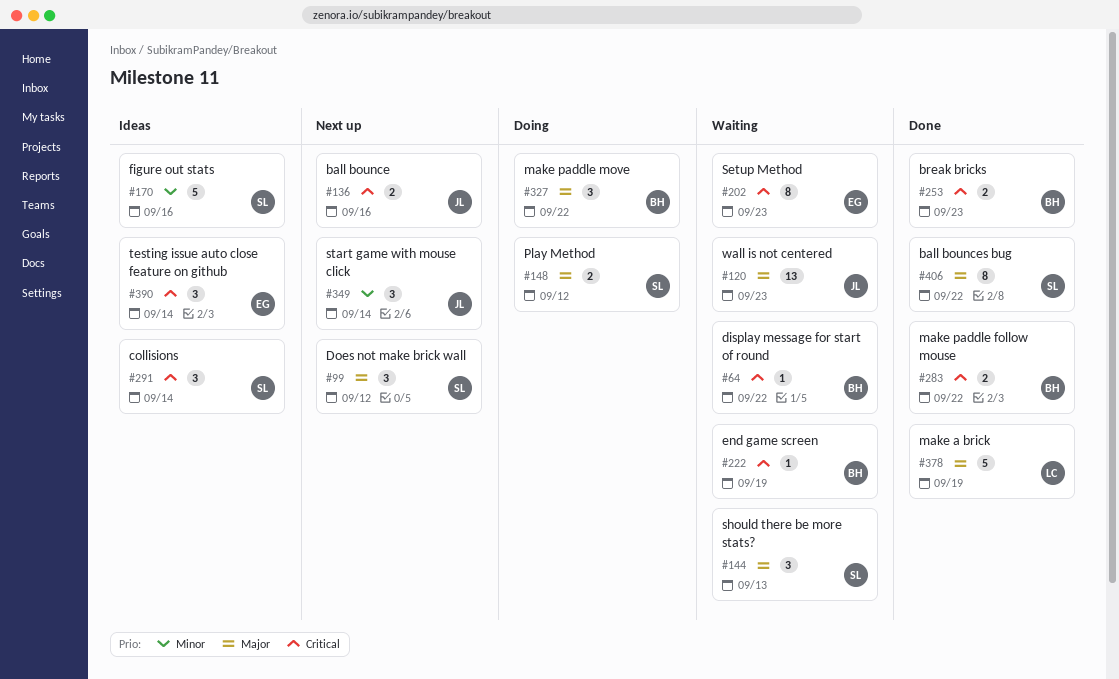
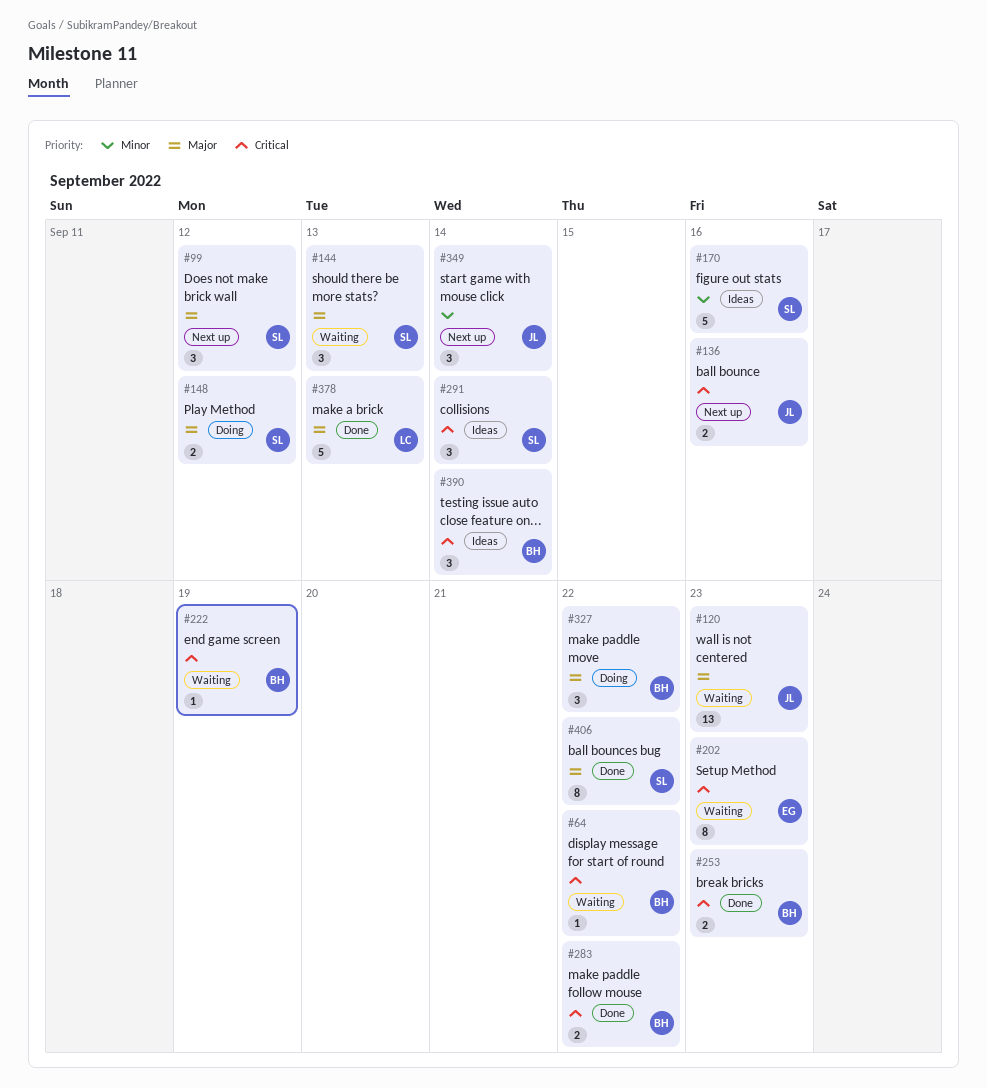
#378, due: Sep 19 -> Sep 13
#390, owner: EG -> BH

